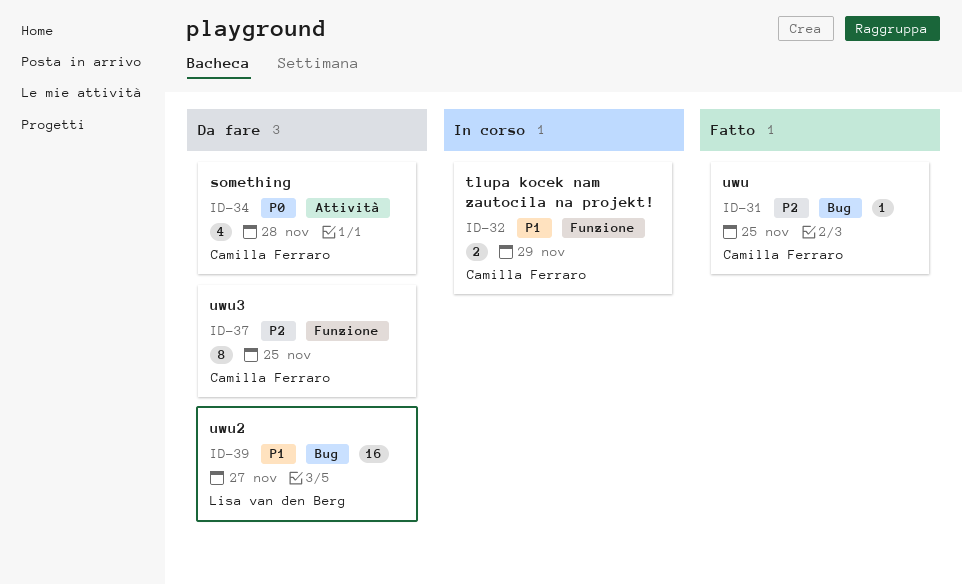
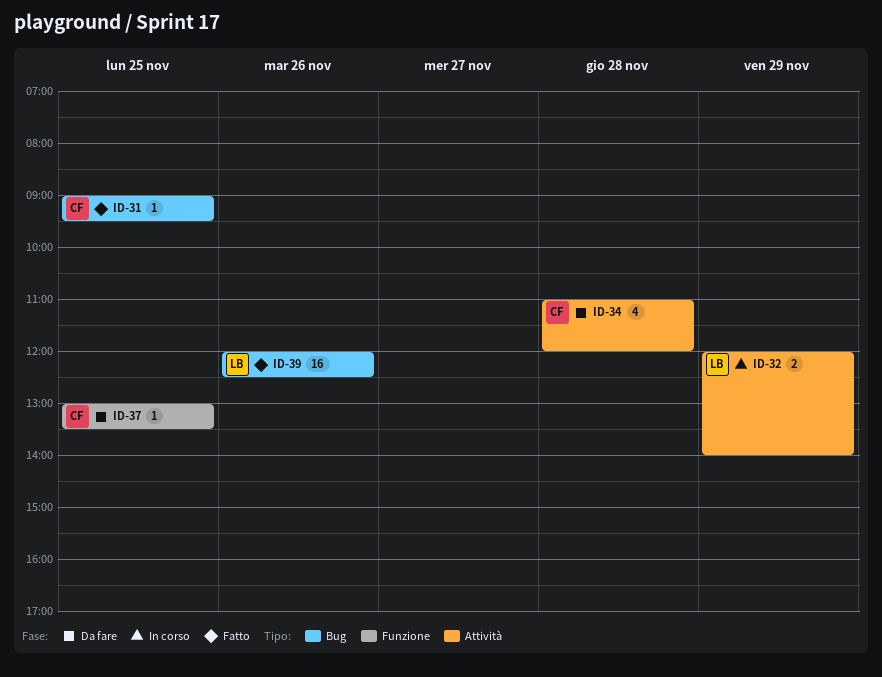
ID-32, owner: Camilla Ferraro -> Lisa van den Berg
ID-32, label: Funzione -> Attività
ID-37, estimate: 8 -> 1
ID-39, status: Da fare -> Fatto
ID-39, day: Nov 27 -> Nov 26

